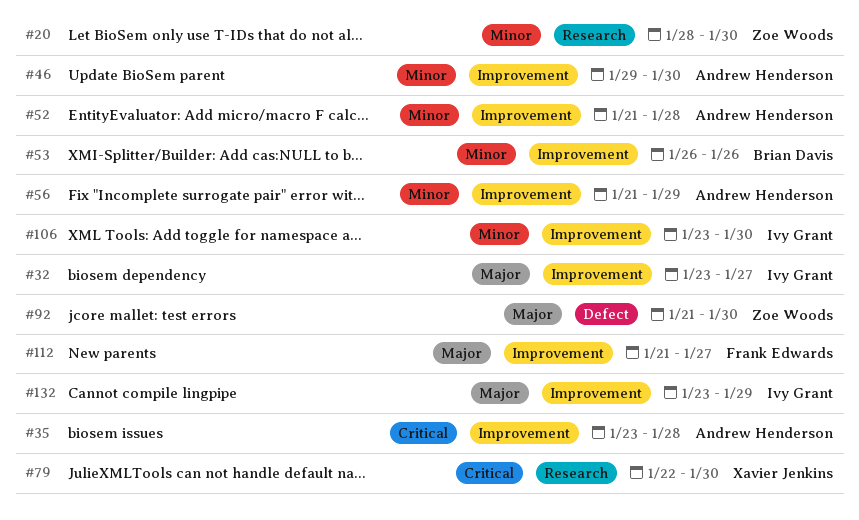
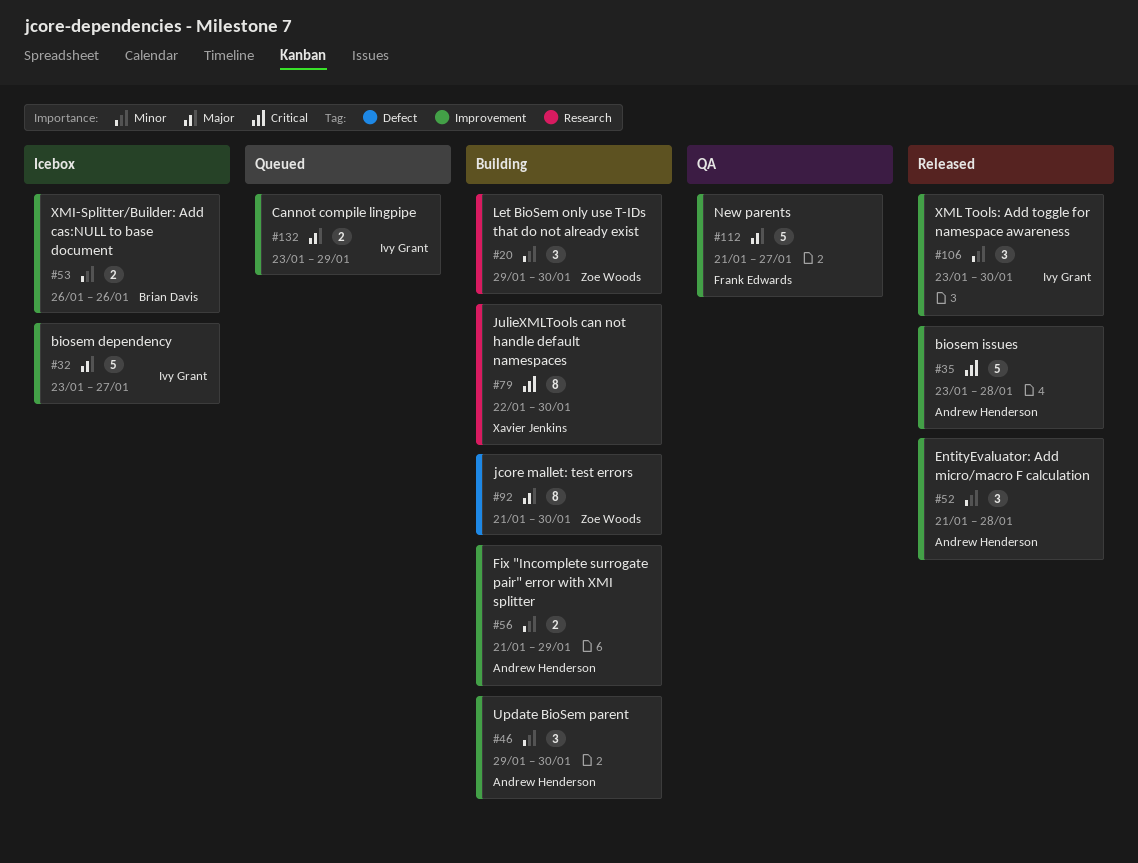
#20, start: Jan 28 -> Jan 29

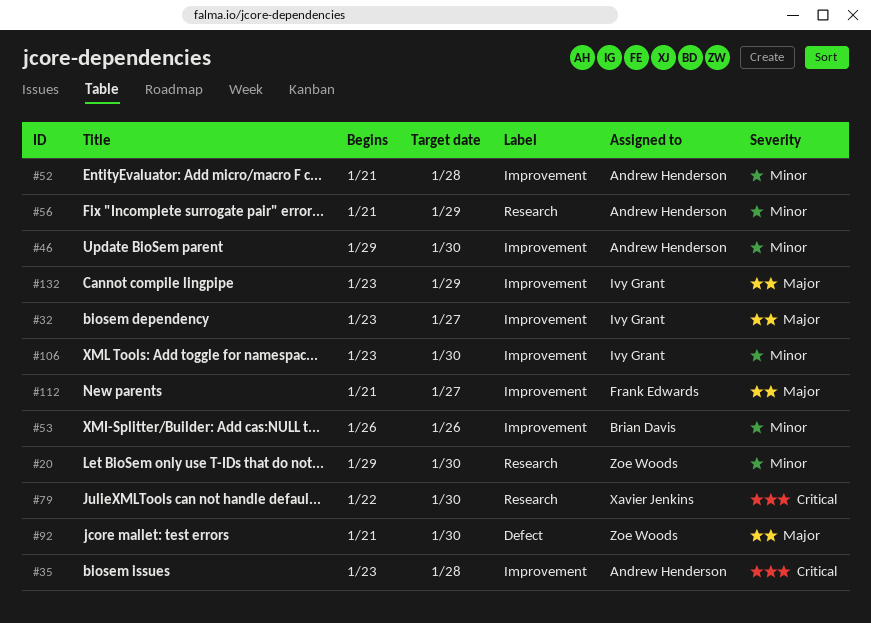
#56, label: Improvement -> Research

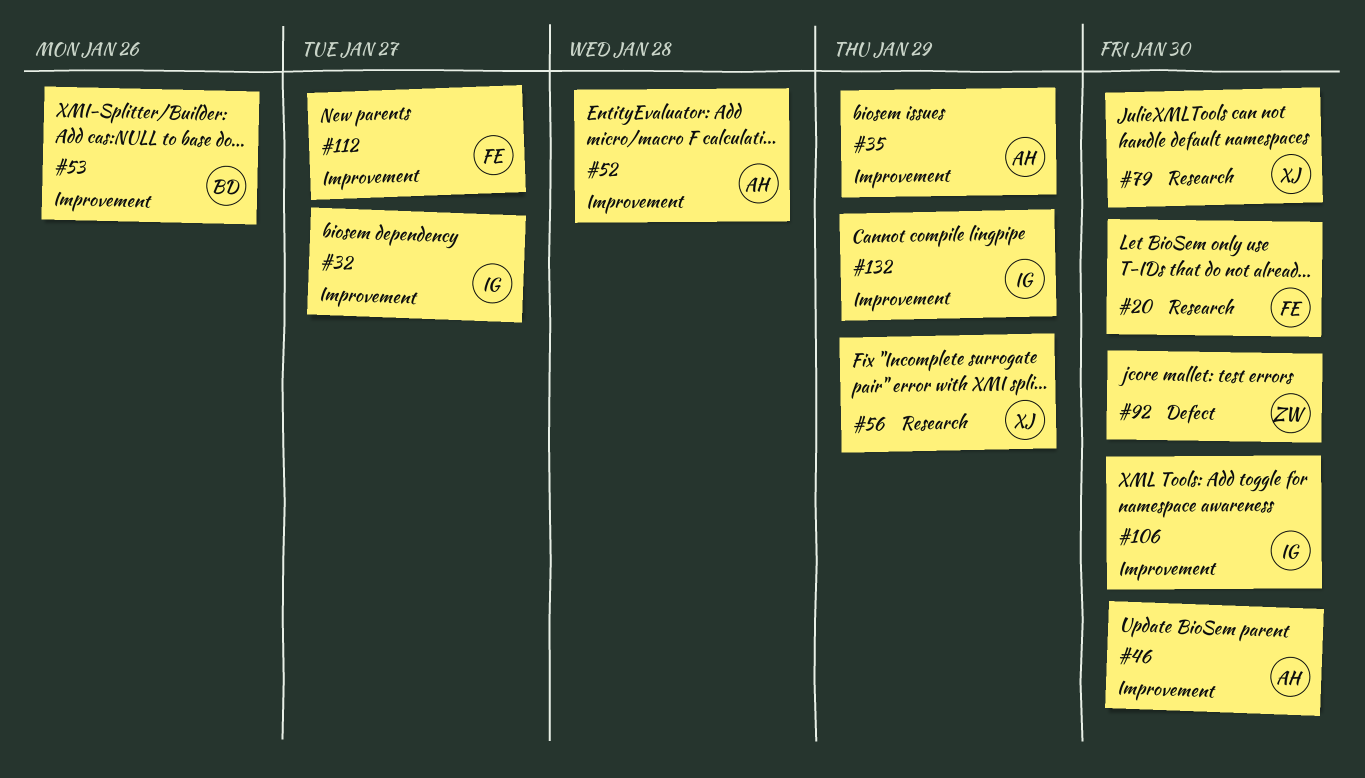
#20, owner: Zoe Woods -> Frank Edwards
#35, due: Jan 28 -> Jan 29
#56, owner: Andrew Henderson -> Xavier Jenkins

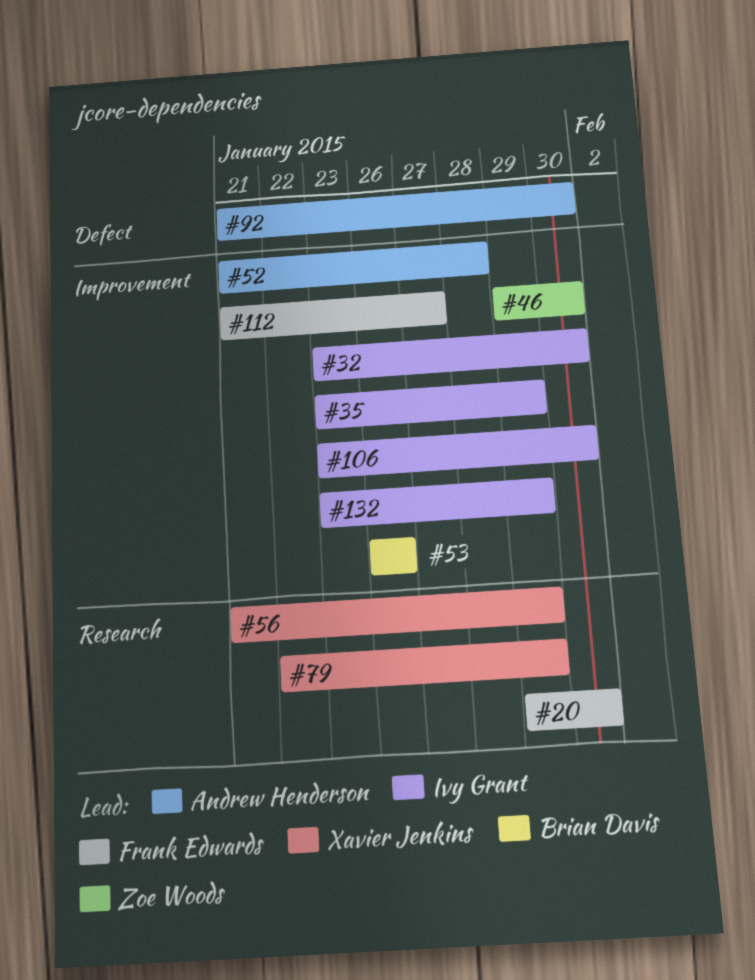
#32, due: Jan 27 -> Jan 30
#35, owner: Andrew Henderson -> Ivy Grant
#46, owner: Andrew Henderson -> Zoe Woods
#79, due: Jan 30 -> Jan 29
#92, owner: Zoe Woods -> Andrew Henderson

